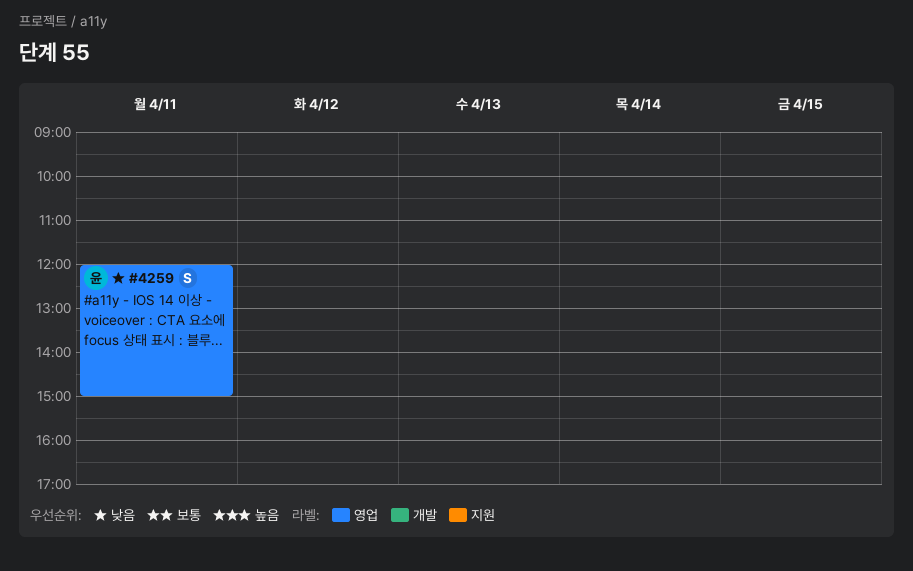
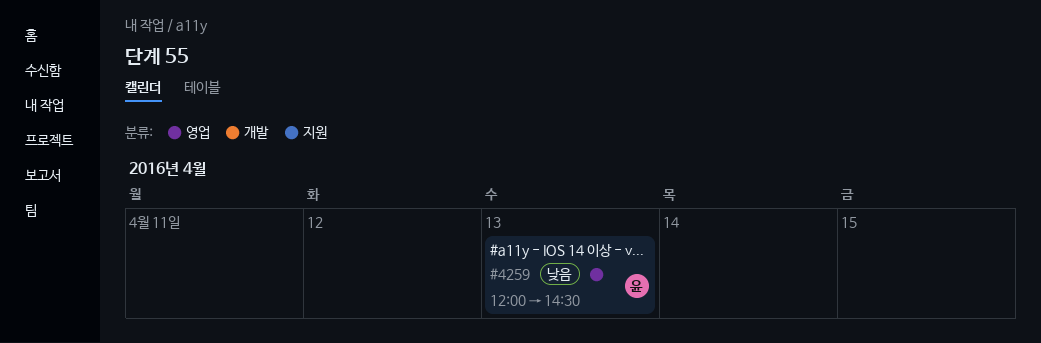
#4259, day: Apr 11 -> Apr 13
#4259, ends: 15:00 -> 14:30

